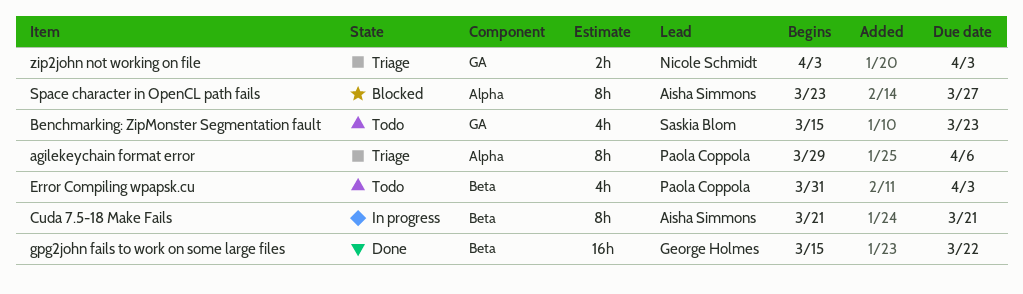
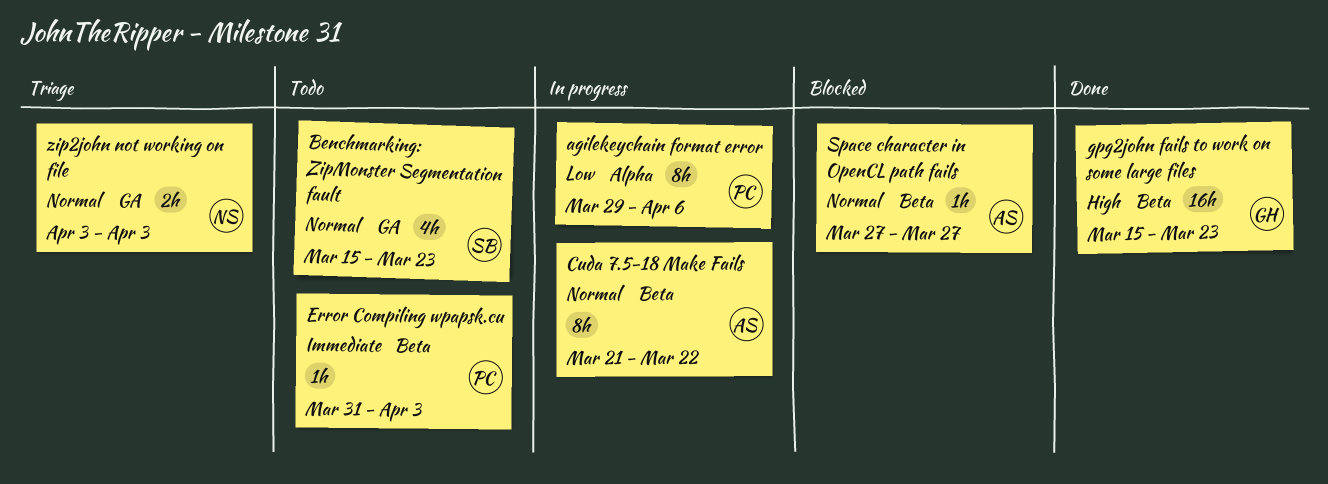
agilekeychain format error, status: Triage -> In progress
Cuda 7.5-18 Make Fails, due: Mar 21 -> Mar 22
Error Compiling wpapsk.cu, estimate: 4h -> 1h
gpg2john fails to work on some large files, due: Mar 22 -> Mar 23
Space character in OpenCL path fails, label: Alpha -> Beta
Space character in OpenCL path fails, estimate: 8h -> 1h
Space character in OpenCL path fails, start: Mar 23 -> Mar 27

